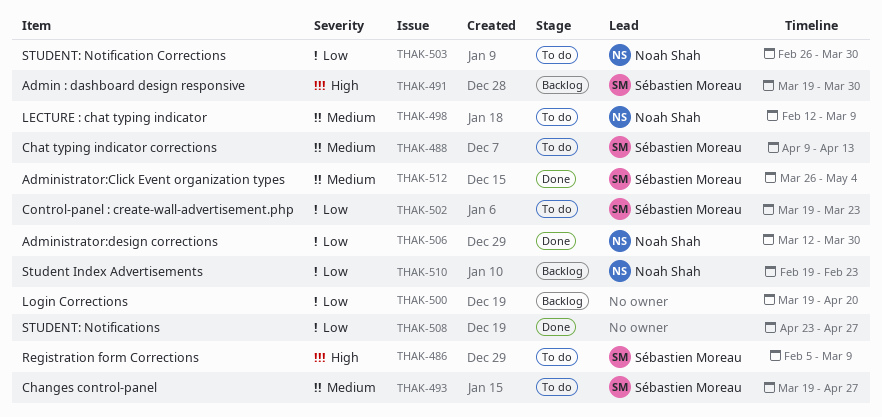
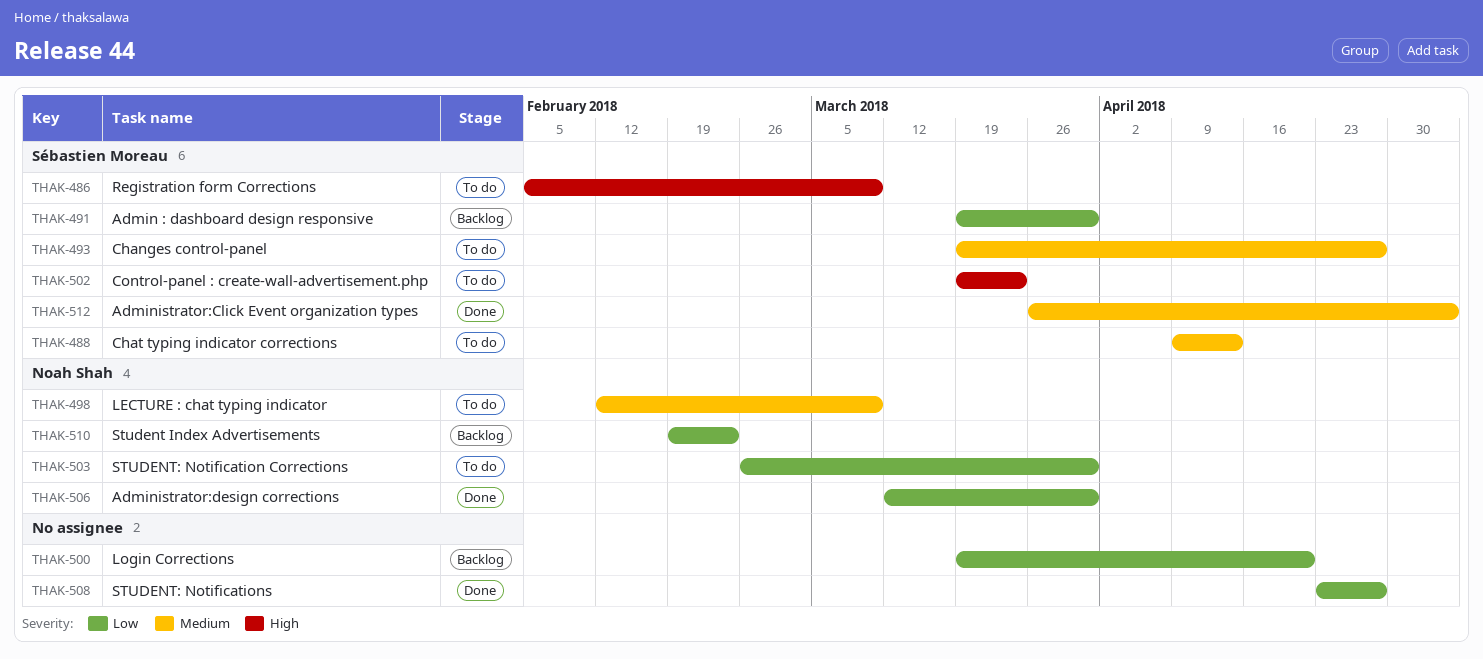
THAK-491, priority: High -> Low
THAK-502, priority: Low -> High

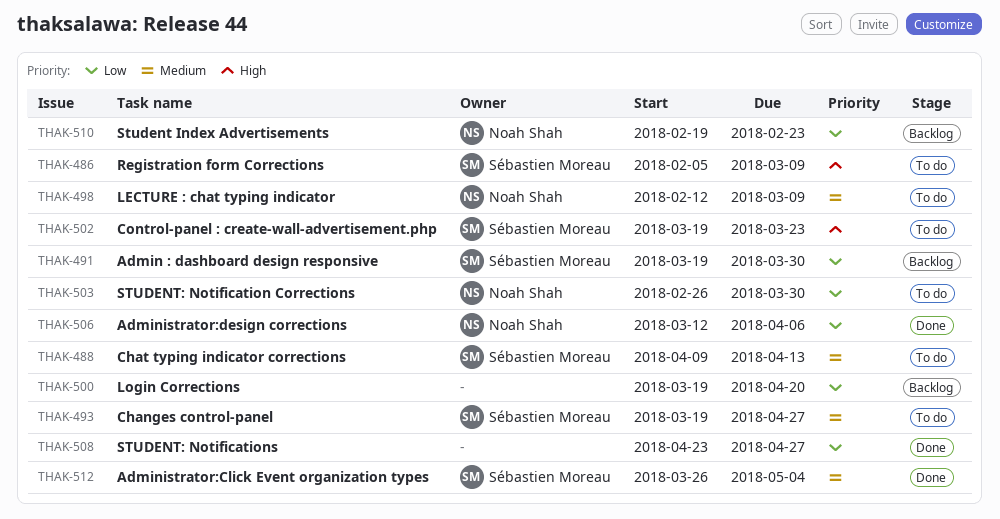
THAK-506, due: Mar 30 -> Apr 6

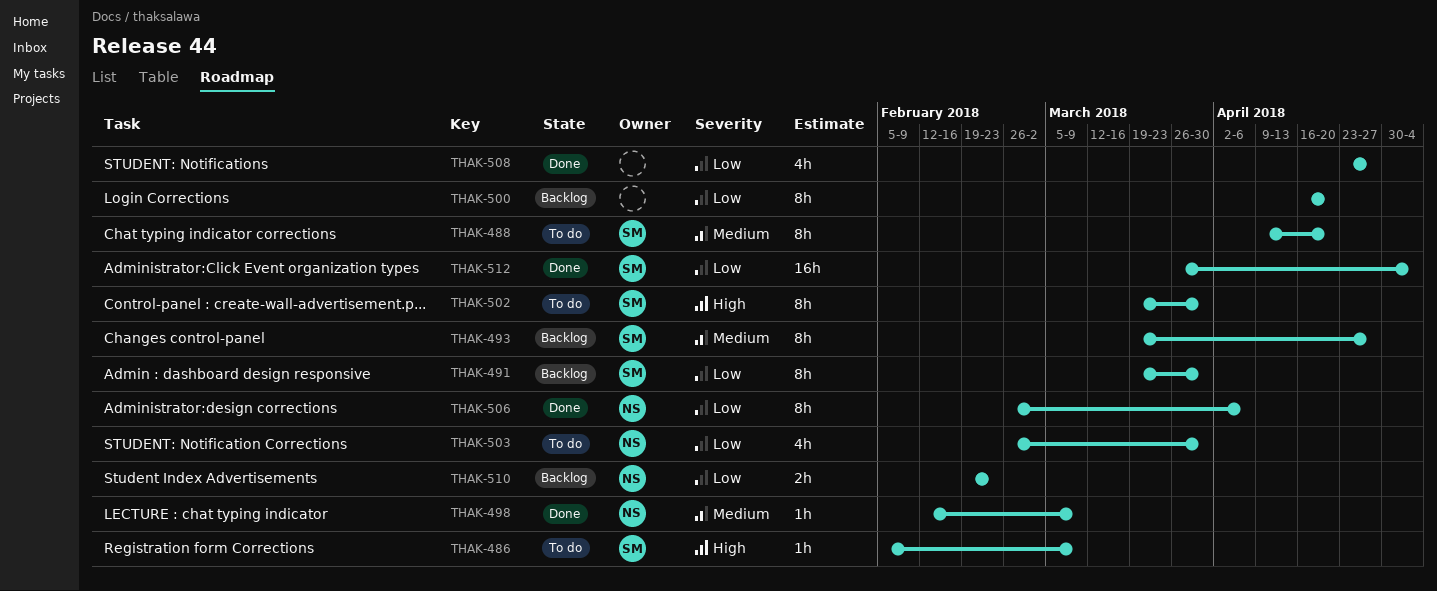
THAK-488, due: Apr 13 -> Apr 20
THAK-493, status: To do -> Backlog
THAK-498, status: To do -> Done
THAK-500, start: Mar 19 -> Apr 16
THAK-502, due: Mar 23 -> Mar 30
THAK-506, start: Mar 12 -> Feb 26
THAK-512, priority: Medium -> Low

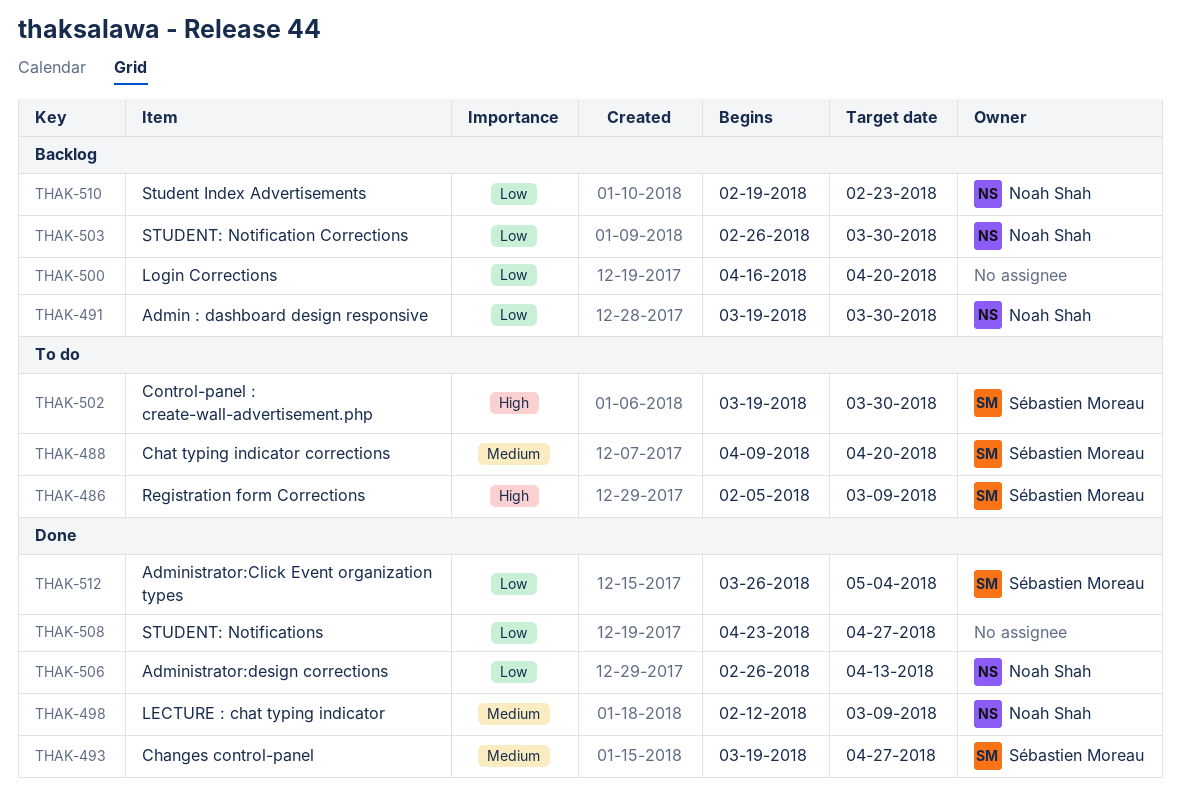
THAK-491, owner: Sébastien Moreau -> Noah Shah
THAK-493, status: Backlog -> Done
THAK-503, status: To do -> Backlog
THAK-506, due: Apr 6 -> Apr 13

